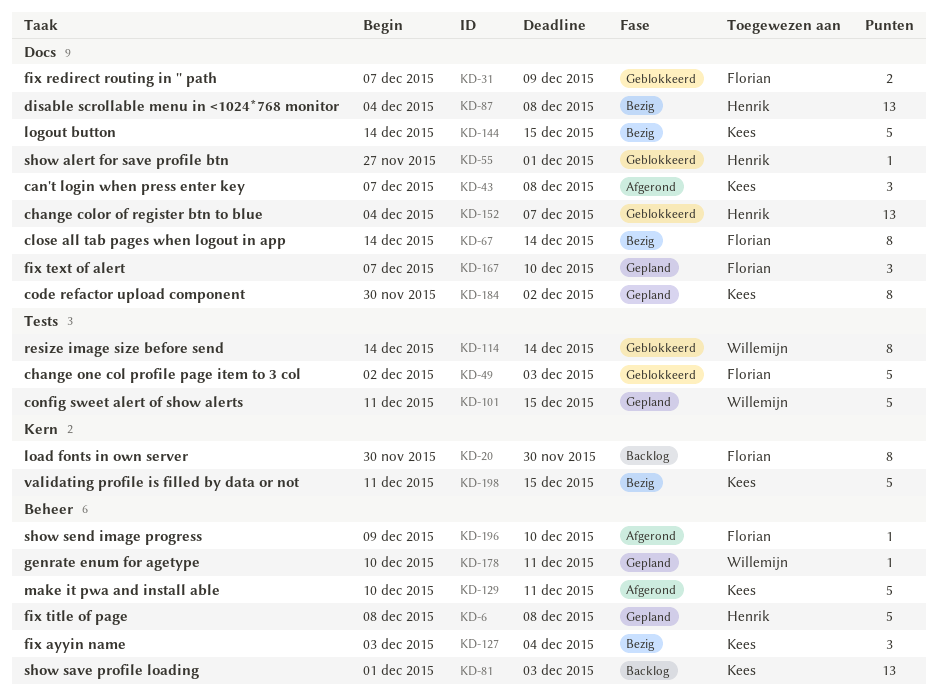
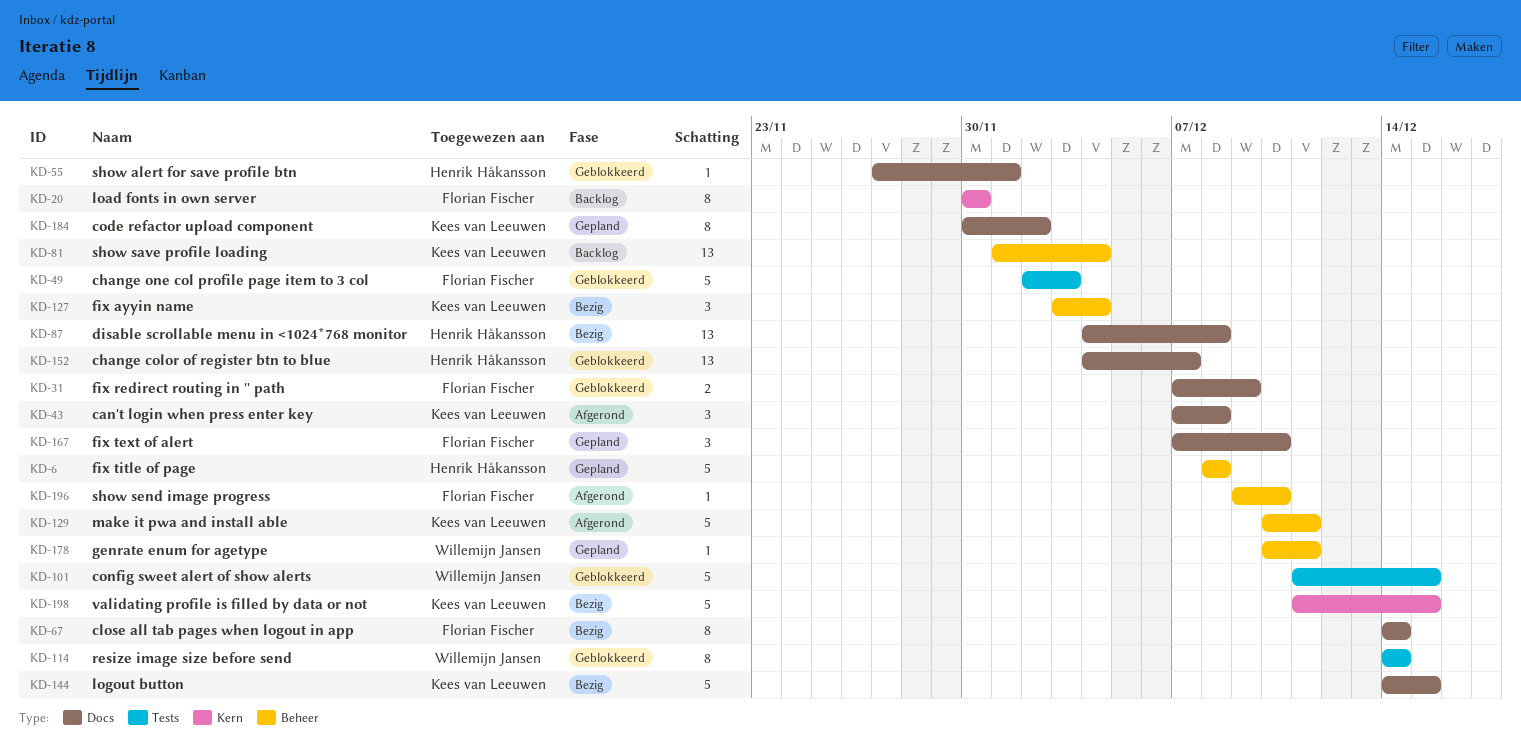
KD-81, due: Dec 3 -> Dec 4
KD-101, status: Gepland -> Geblokkeerd

